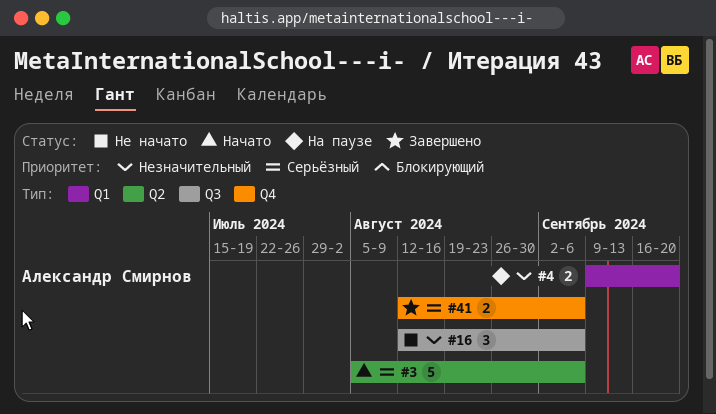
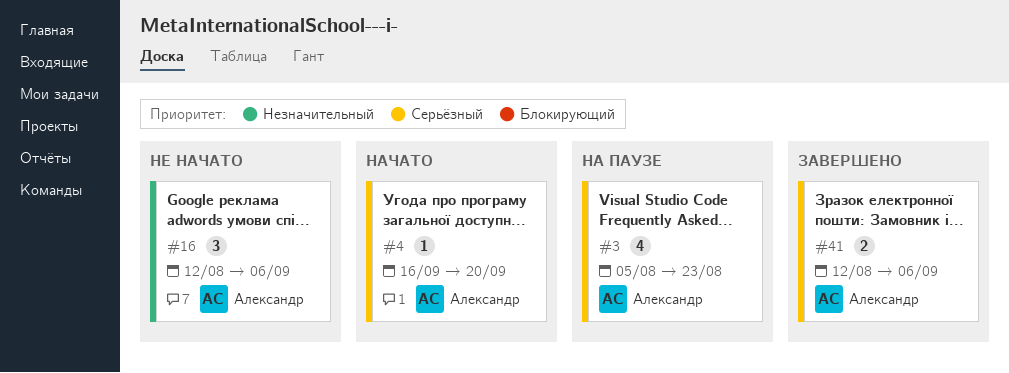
#3, status: Начато -> На паузе
#3, estimate: 5 -> 4
#3, due: Sep 6 -> Aug 23
#4, status: На паузе -> Начато
#4, priority: Незначительный -> Серьёзный
#4, estimate: 2 -> 1
#4, start: Sep 9 -> Sep 16

